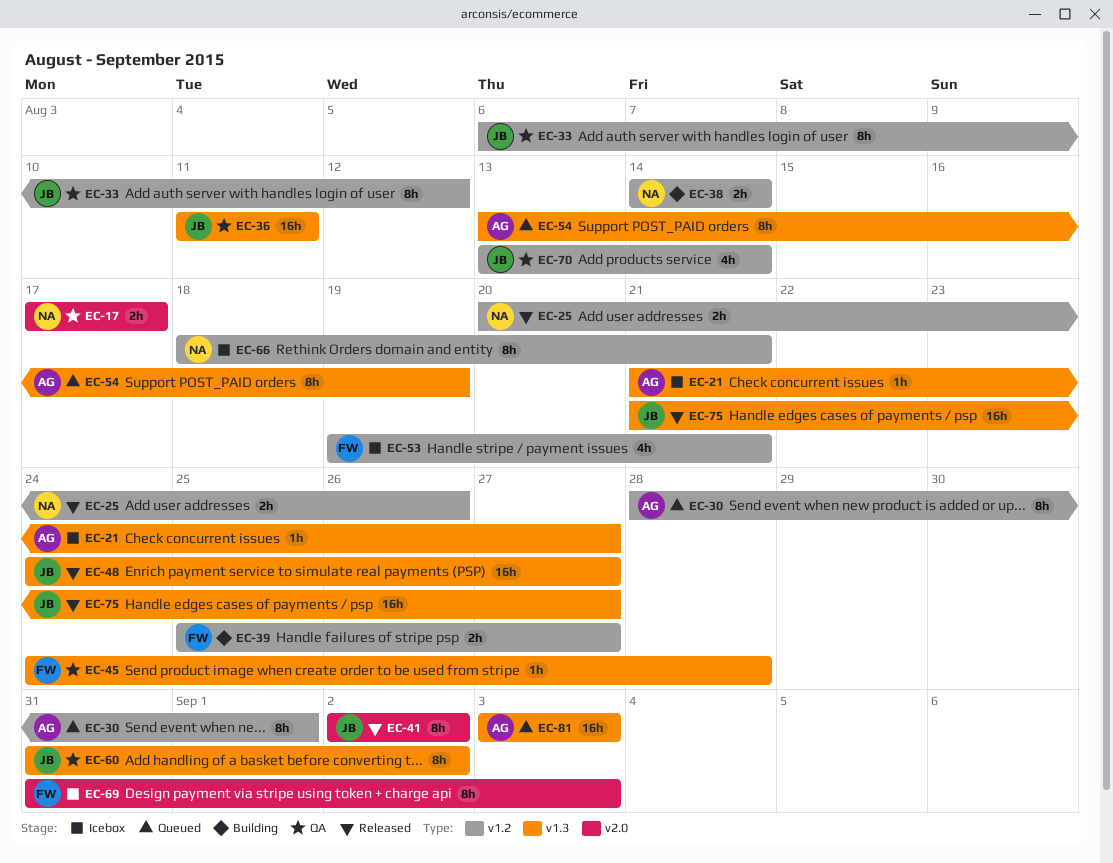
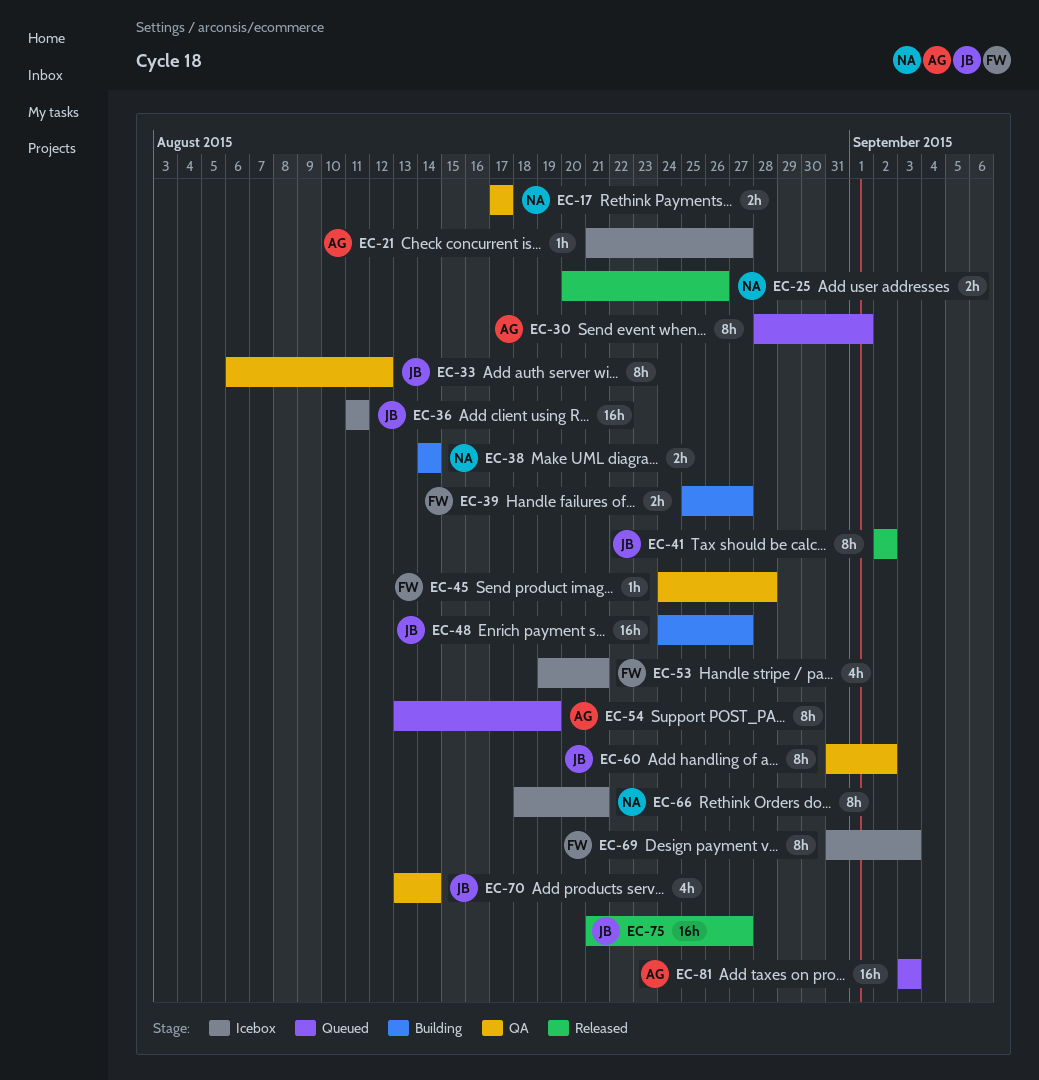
EC-36, status: QA -> Icebox
EC-48, status: Released -> Building

